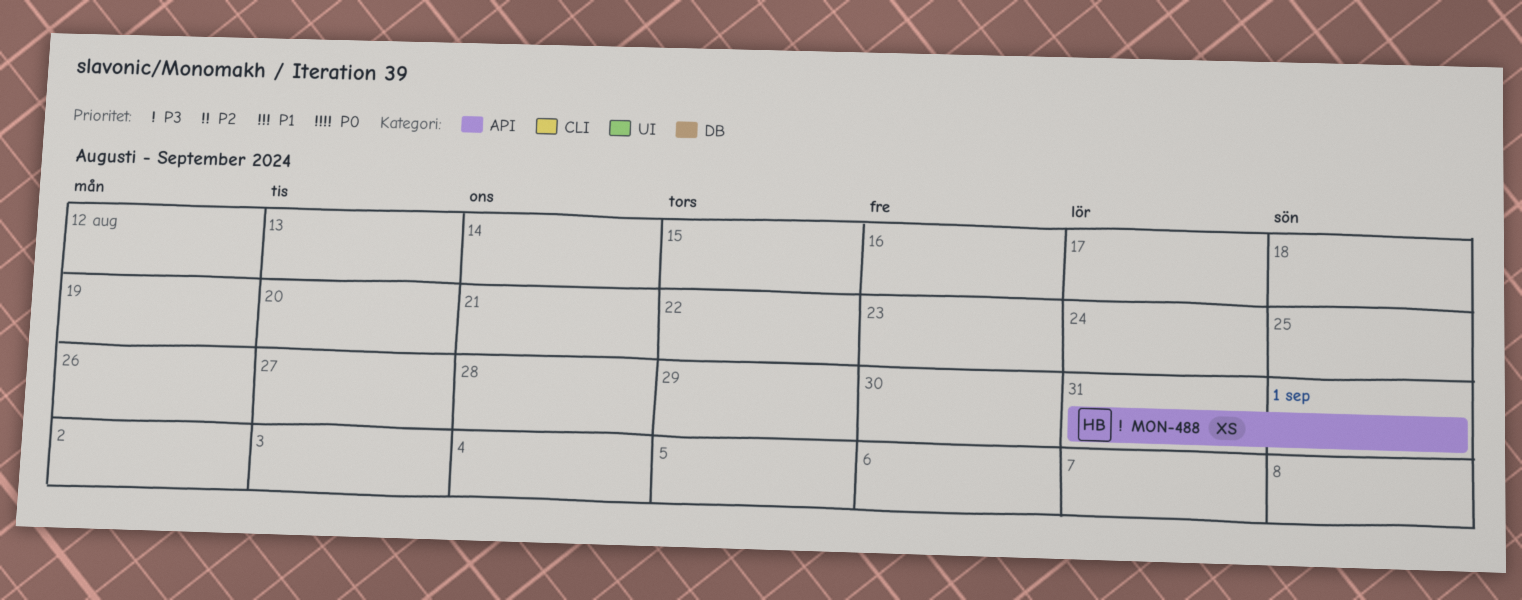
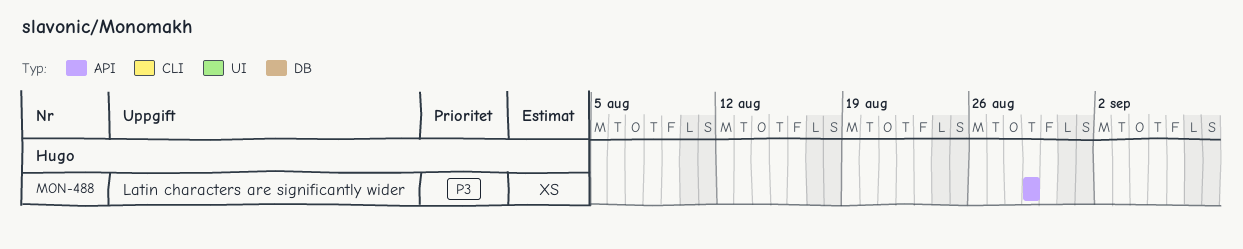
MON-488, start: Aug 31 -> Aug 29
MON-488, due: Sep 1 -> Aug 29

